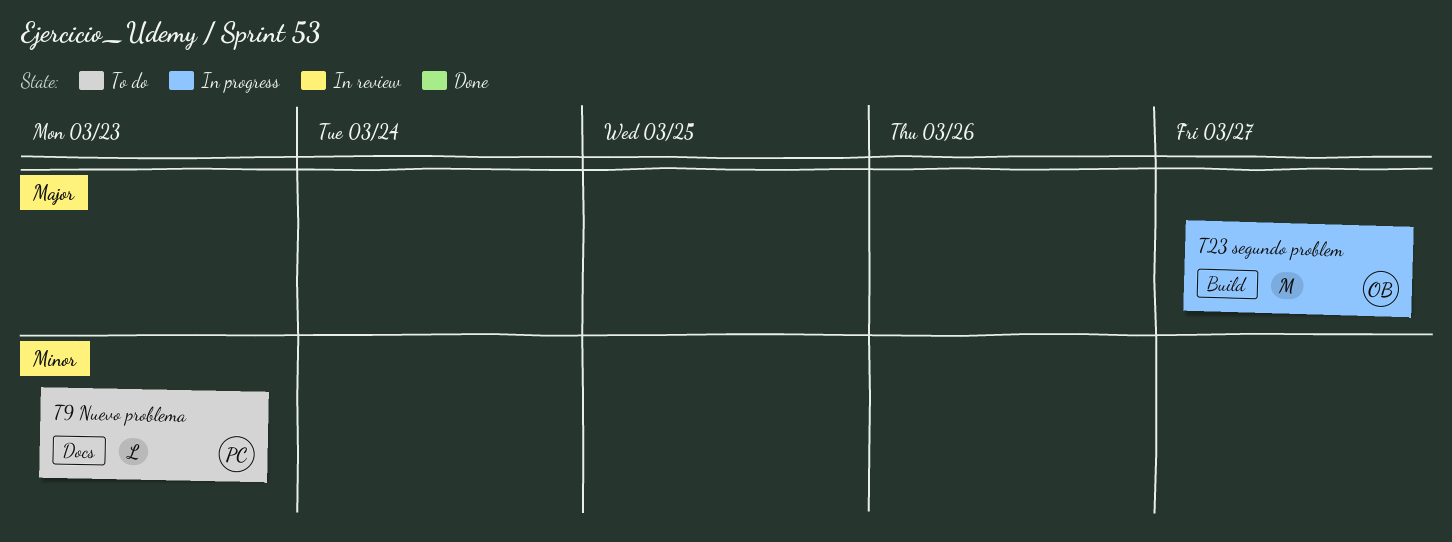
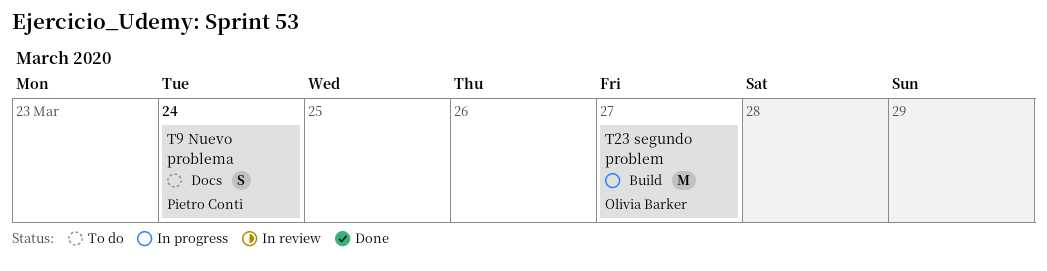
T9, estimate: L -> S
T9, due: Mar 23 -> Mar 24

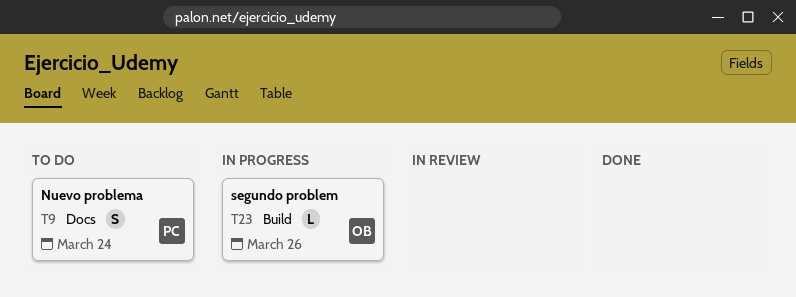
T23, estimate: M -> L
T23, due: Mar 27 -> Mar 26

